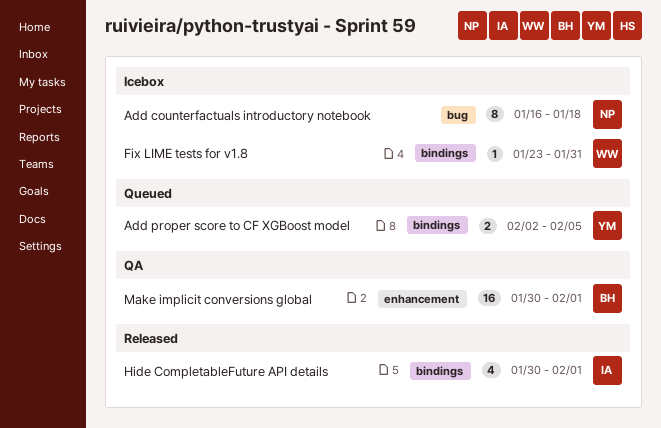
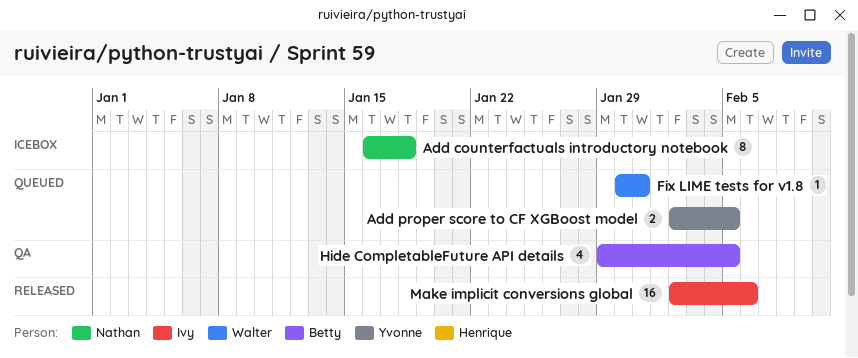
Fix LIME tests for v1.8, status: Icebox -> Queued
Fix LIME tests for v1.8, start: Jan 23 -> Jan 30
Hide CompletableFuture API details, status: Released -> QA
Hide CompletableFuture API details, owner: Ivy -> Betty
Hide CompletableFuture API details, start: Jan 30 -> Jan 29
Hide CompletableFuture API details, due: Feb 1 -> Feb 5
Make implicit conversions global, status: QA -> Released
Make implicit conversions global, owner: Betty -> Ivy
Make implicit conversions global, start: Jan 30 -> Feb 2
Make implicit conversions global, due: Feb 1 -> Feb 6

